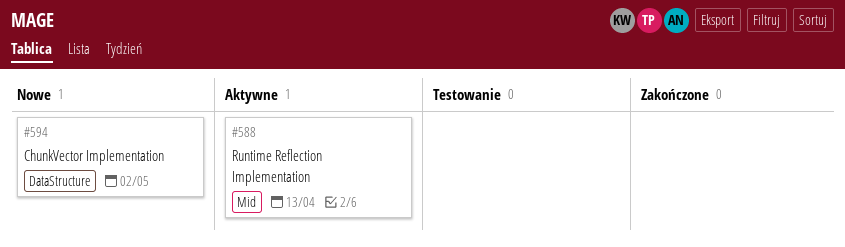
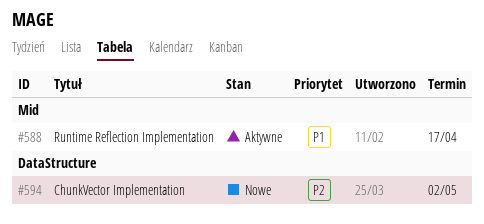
#588, due: Apr 13 -> Apr 17

